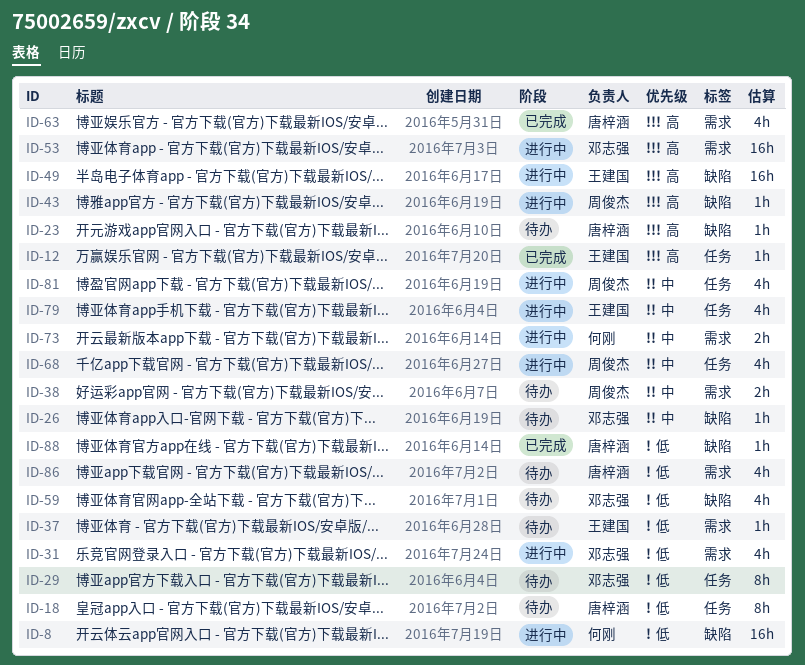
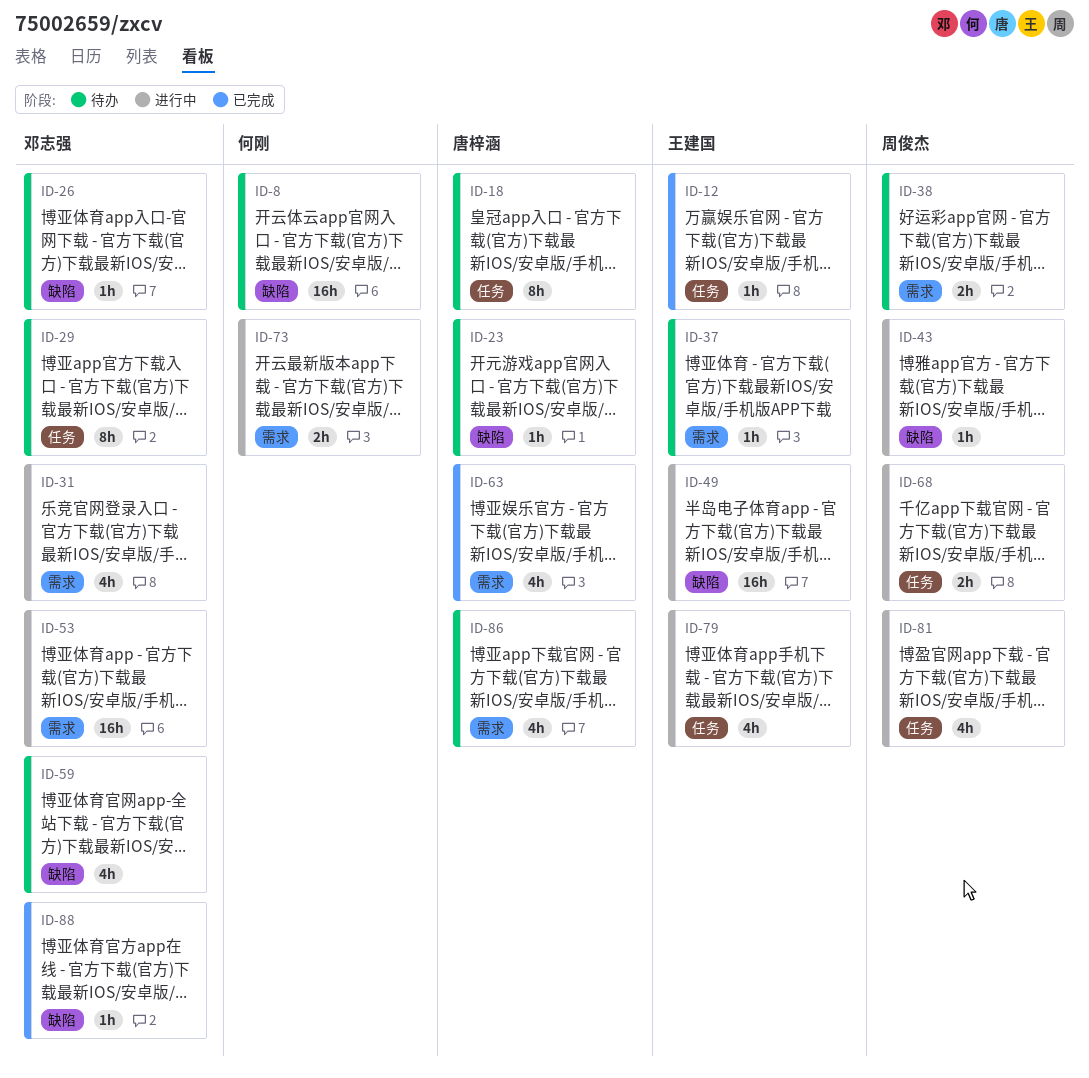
ID-8, status: 进行中 -> 待办
ID-68, estimate: 4h -> 2h
ID-88, owner: 唐梓涵 -> 邓志强

